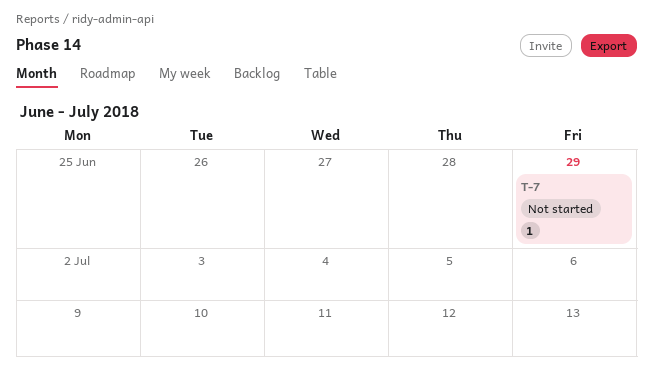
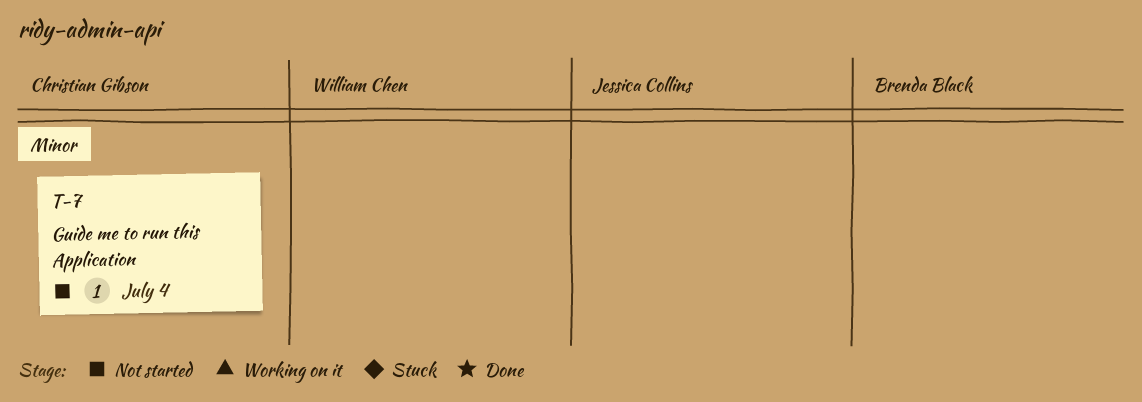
T-7, due: Jun 29 -> Jul 4

